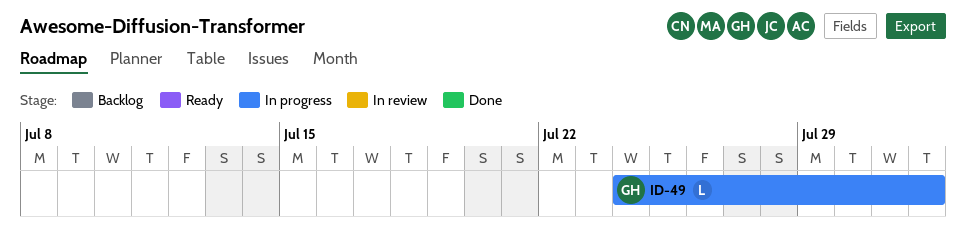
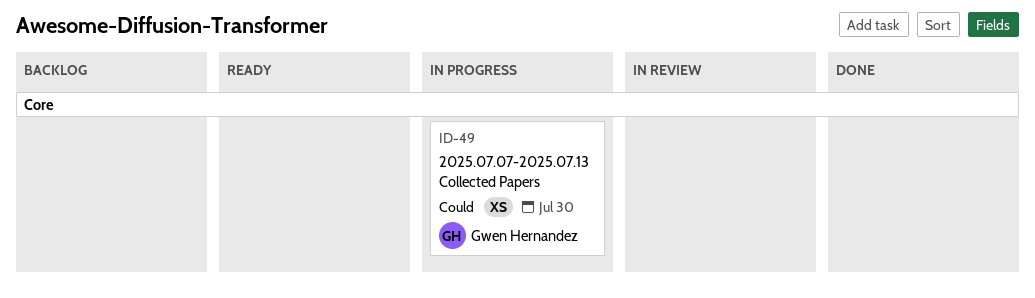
ID-49, estimate: L -> XS
ID-49, due: Aug 1 -> Jul 30

